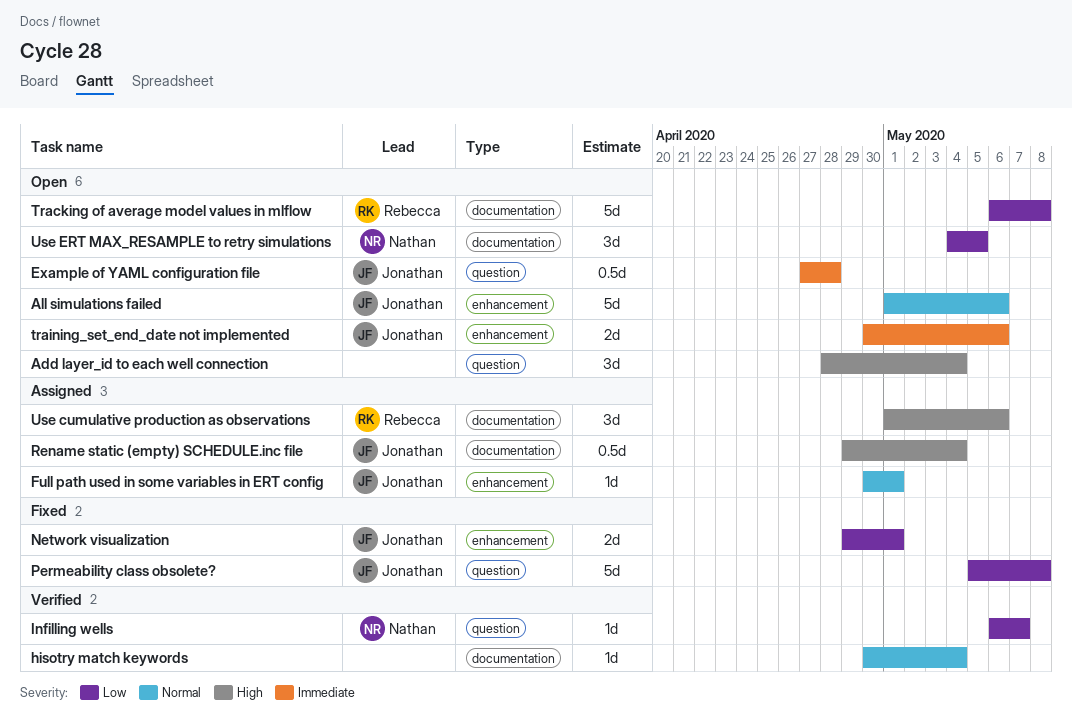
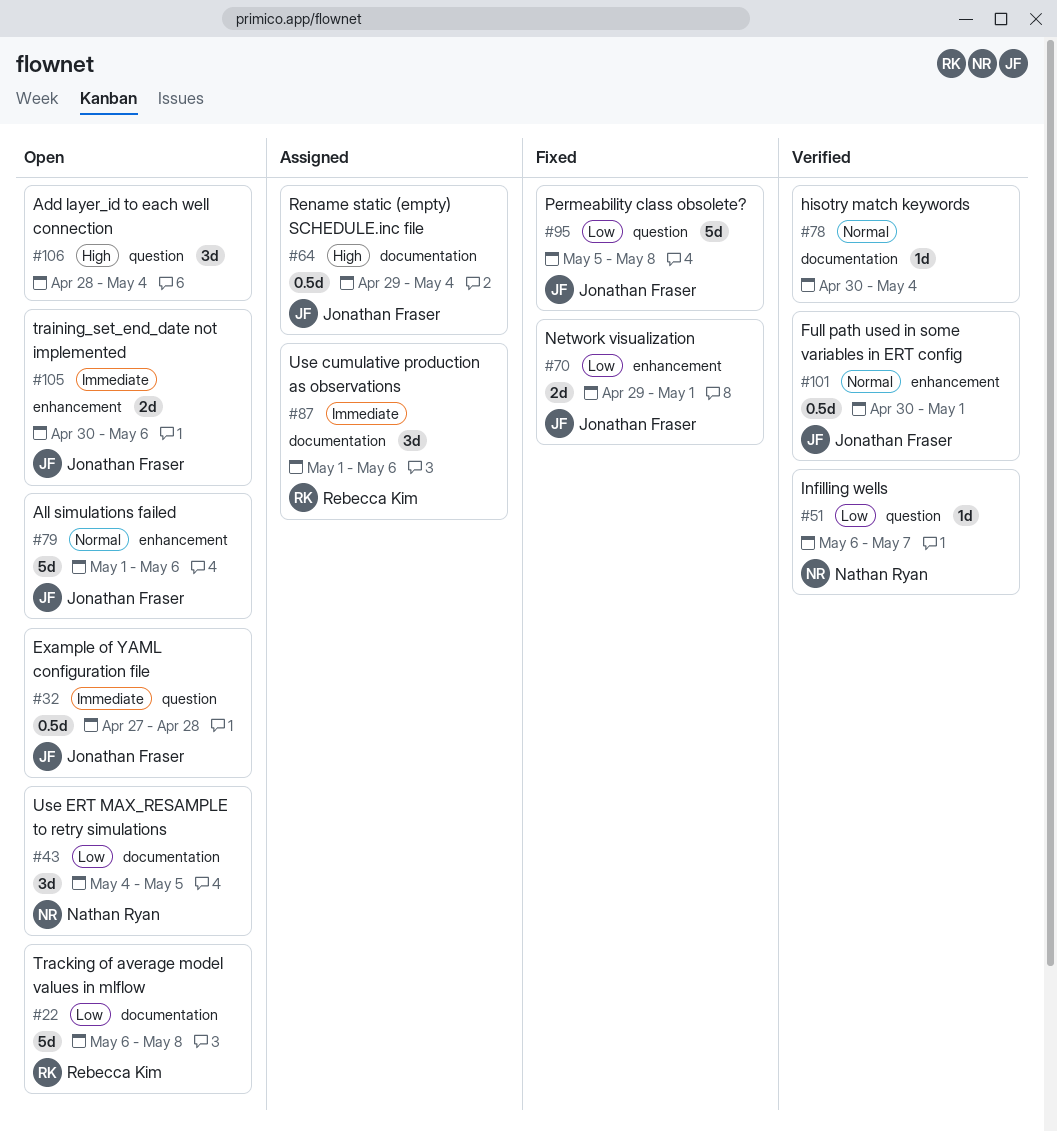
Full path used in some variables in ERT config, status: Assigned -> Verified
Full path used in some variables in ERT config, estimate: 1d -> 0.5d
Use cumulative production as observations, priority: High -> Immediate

